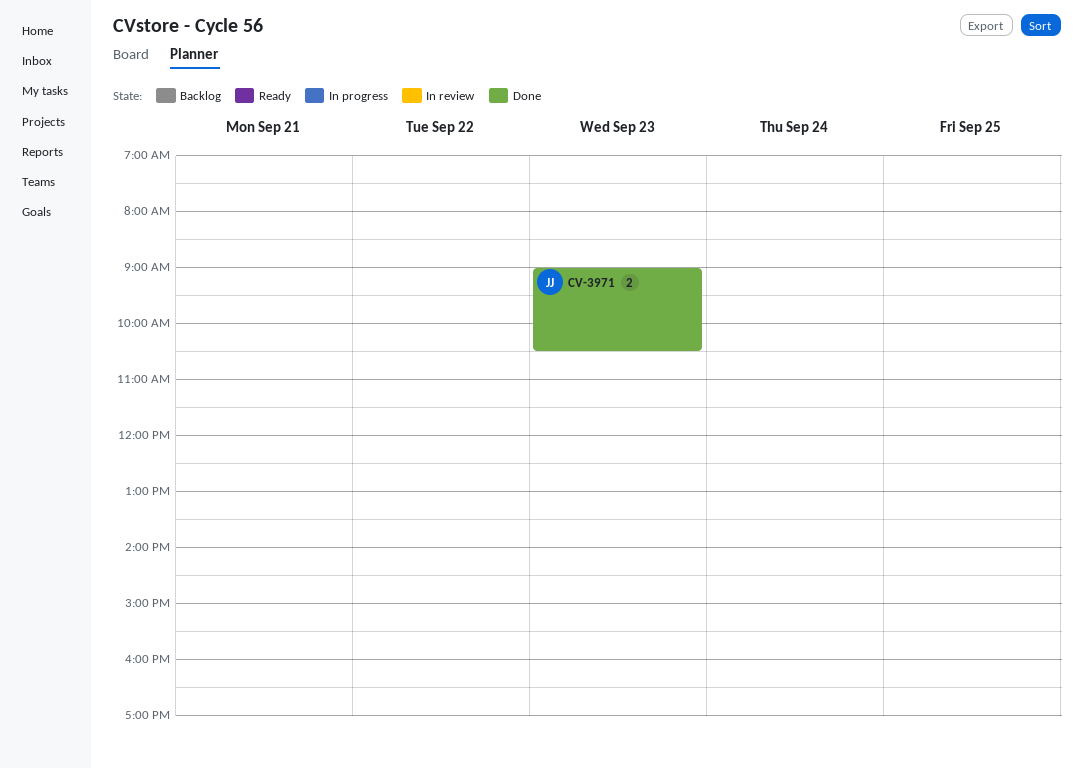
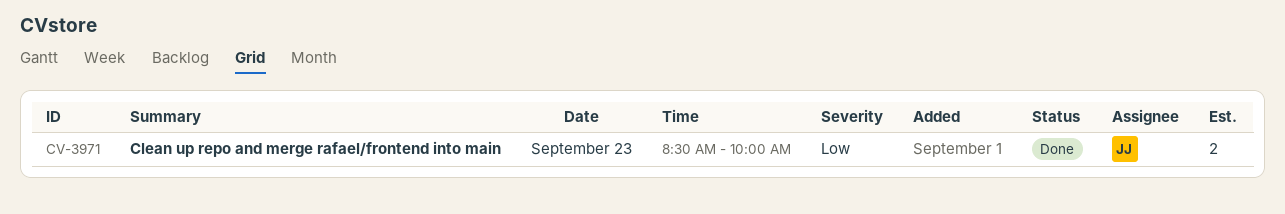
CV-3971, begins: 09:00 -> 08:30
CV-3971, ends: 10:30 -> 10:00

